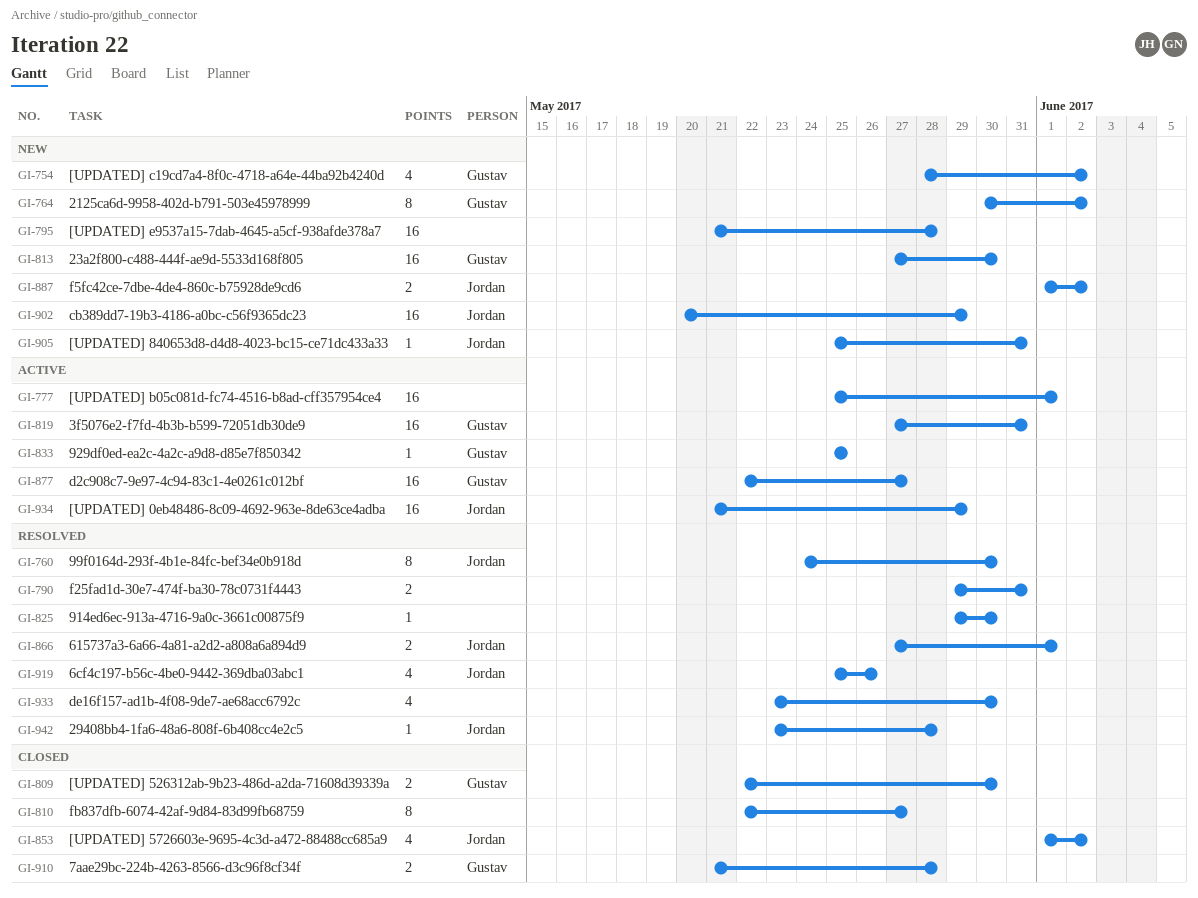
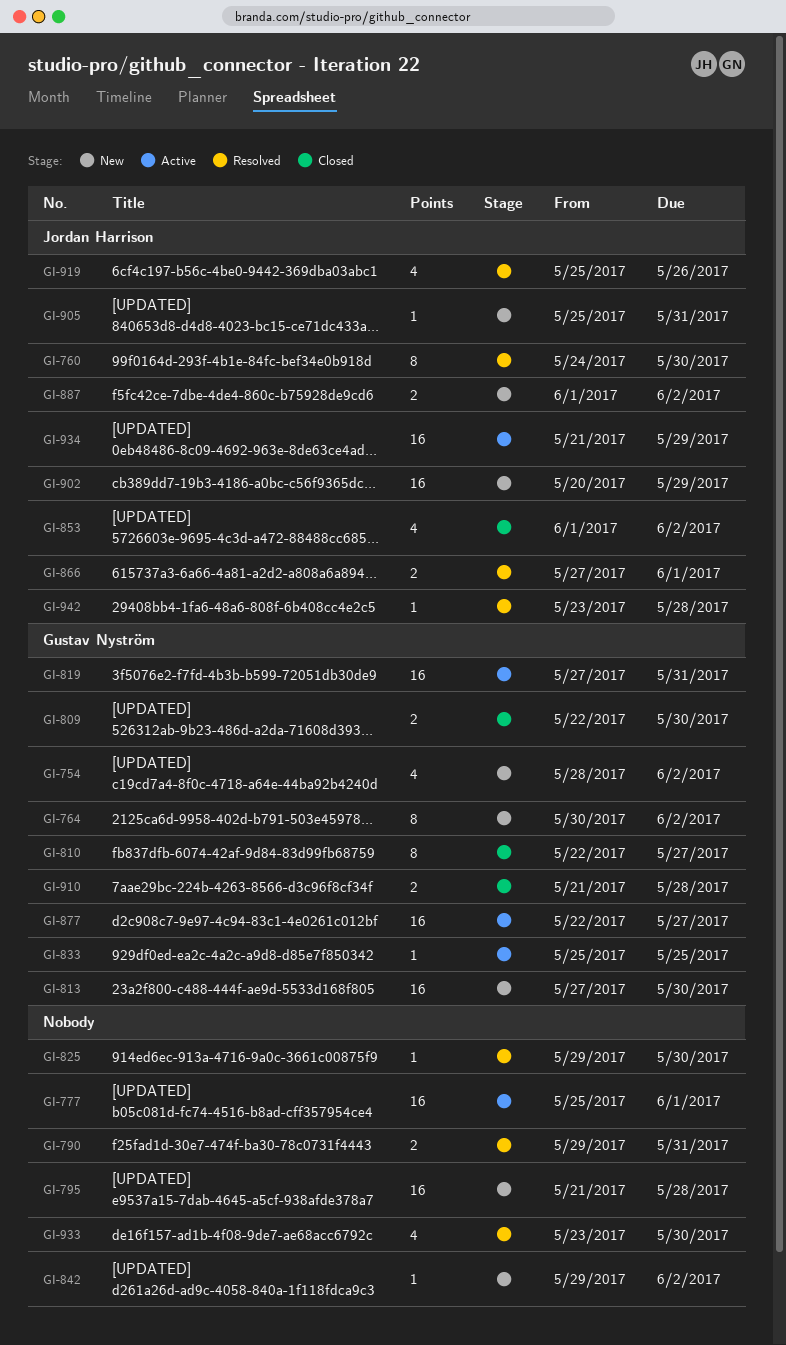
GI-810, owner: none -> Gustav Nyström
GI-842: none -> present

